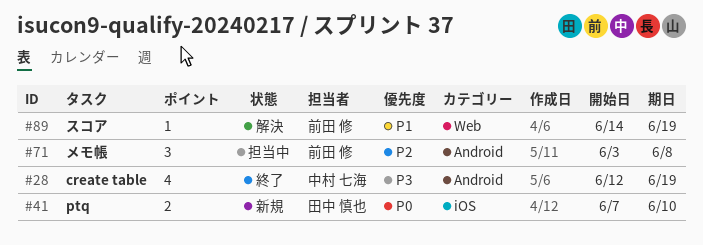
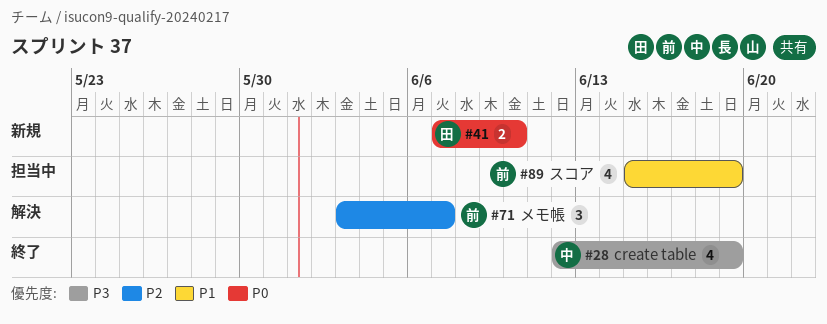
#71, status: 担当中 -> 解決
#71, due: Jun 8 -> Jun 7
#89, status: 解決 -> 担当中
#89, estimate: 1 -> 4
#89, start: Jun 14 -> Jun 15

